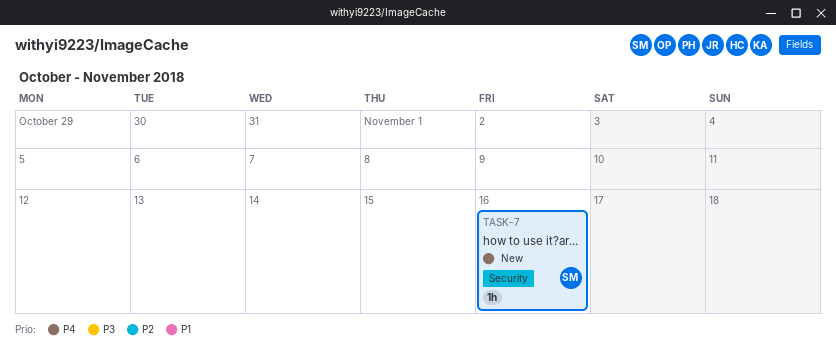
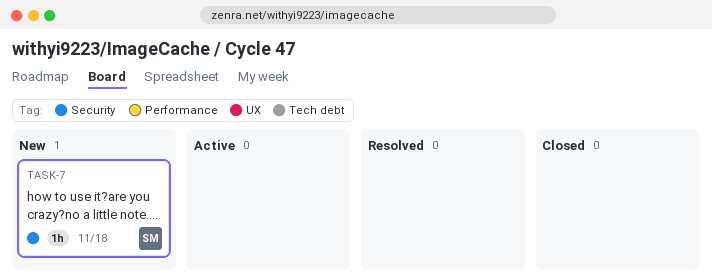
TASK-7, due: Nov 16 -> Nov 18

